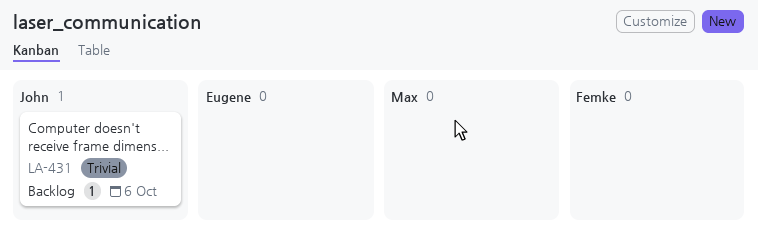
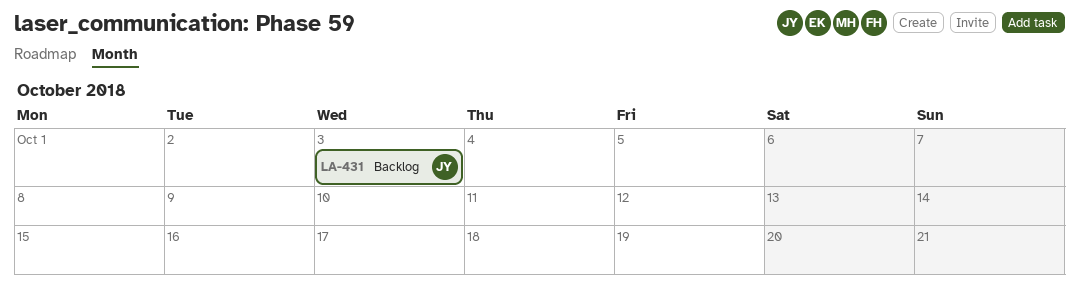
LA-431, due: Oct 6 -> Oct 3

